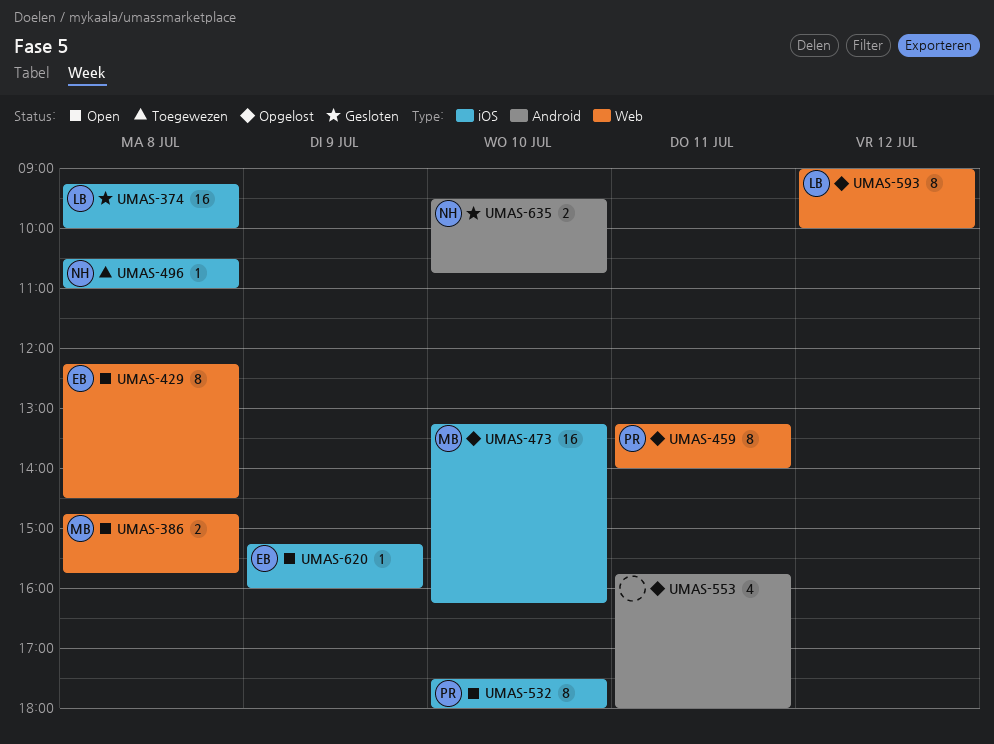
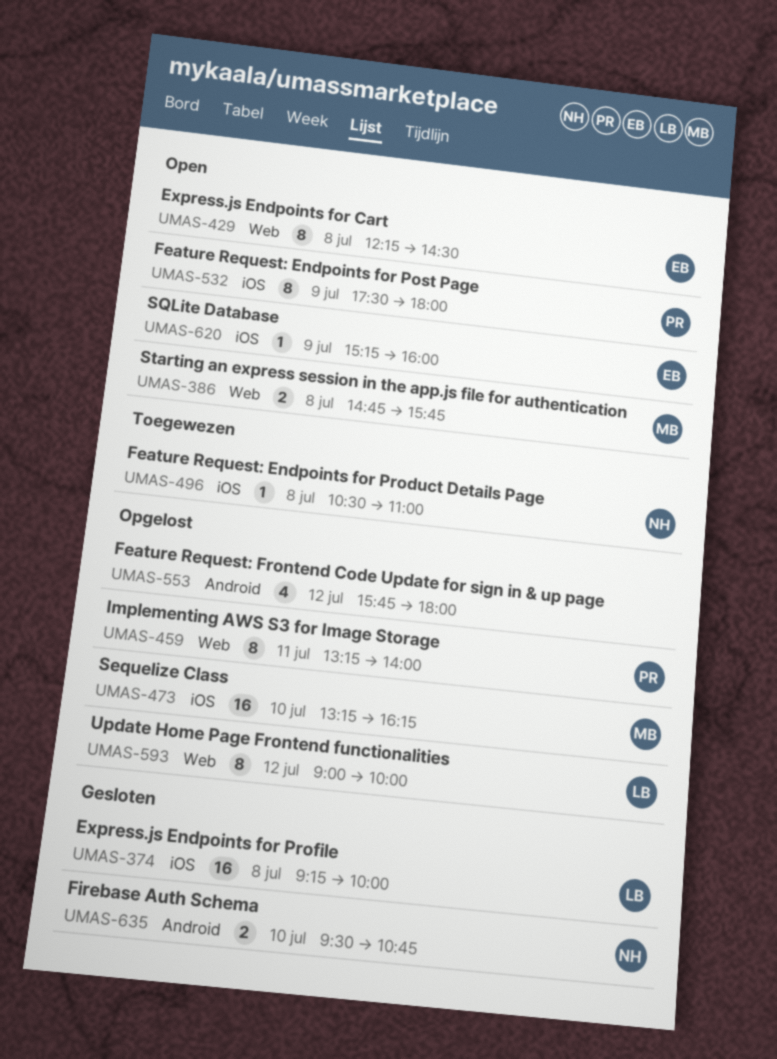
UMAS-532, day: Jul 10 -> Jul 9
UMAS-553, day: Jul 11 -> Jul 12

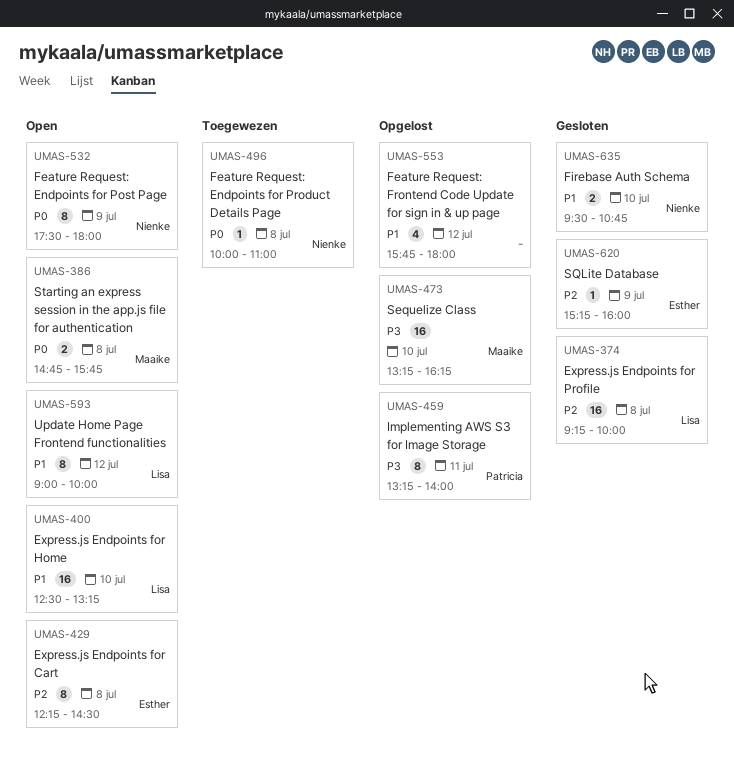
UMAS-400: none -> present
UMAS-496, begins: 10:30 -> 10:00
UMAS-532, owner: Patricia -> Nienke
UMAS-593, status: Opgelost -> Open
UMAS-620, status: Open -> Gesloten

